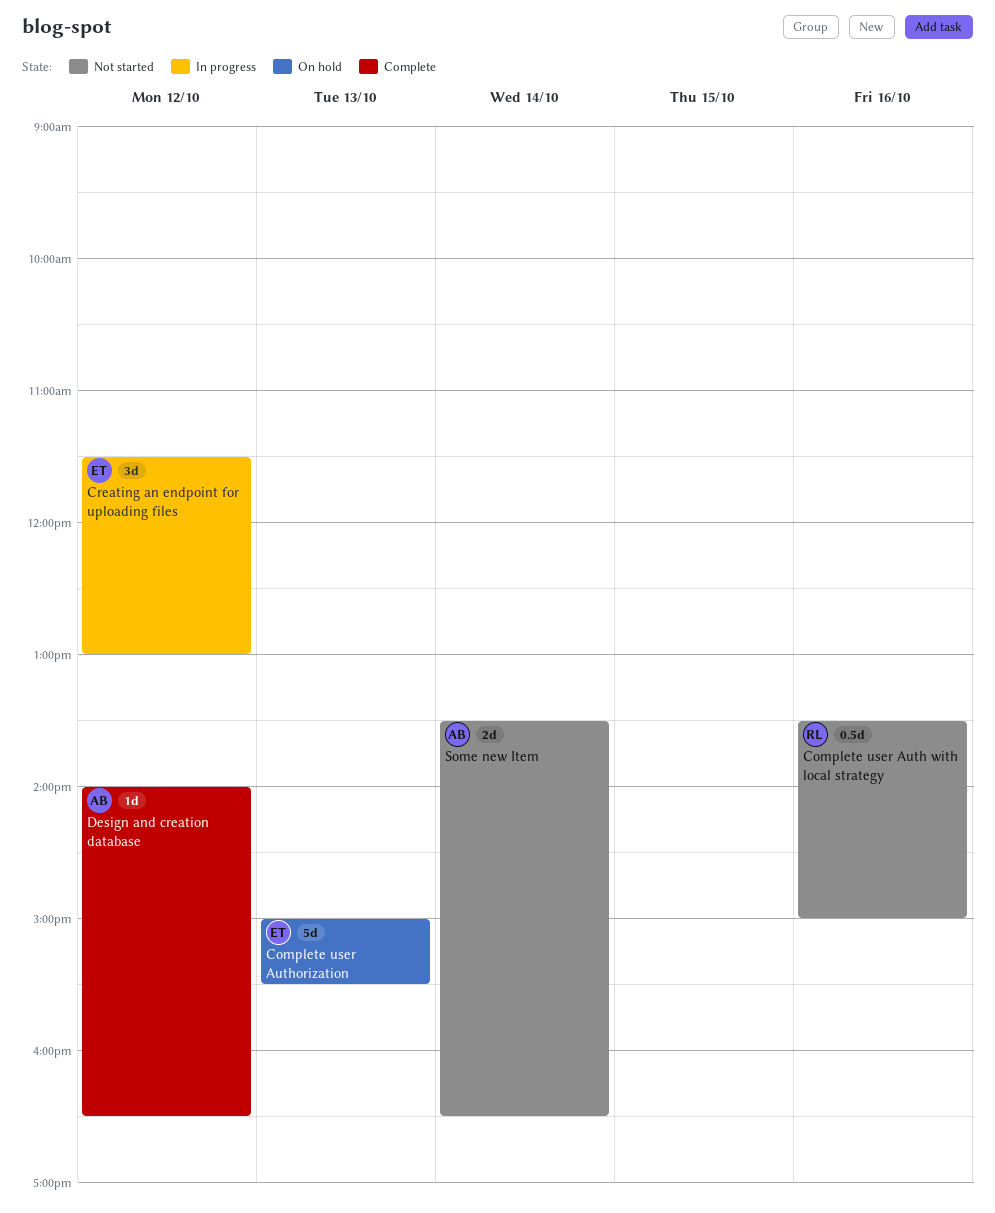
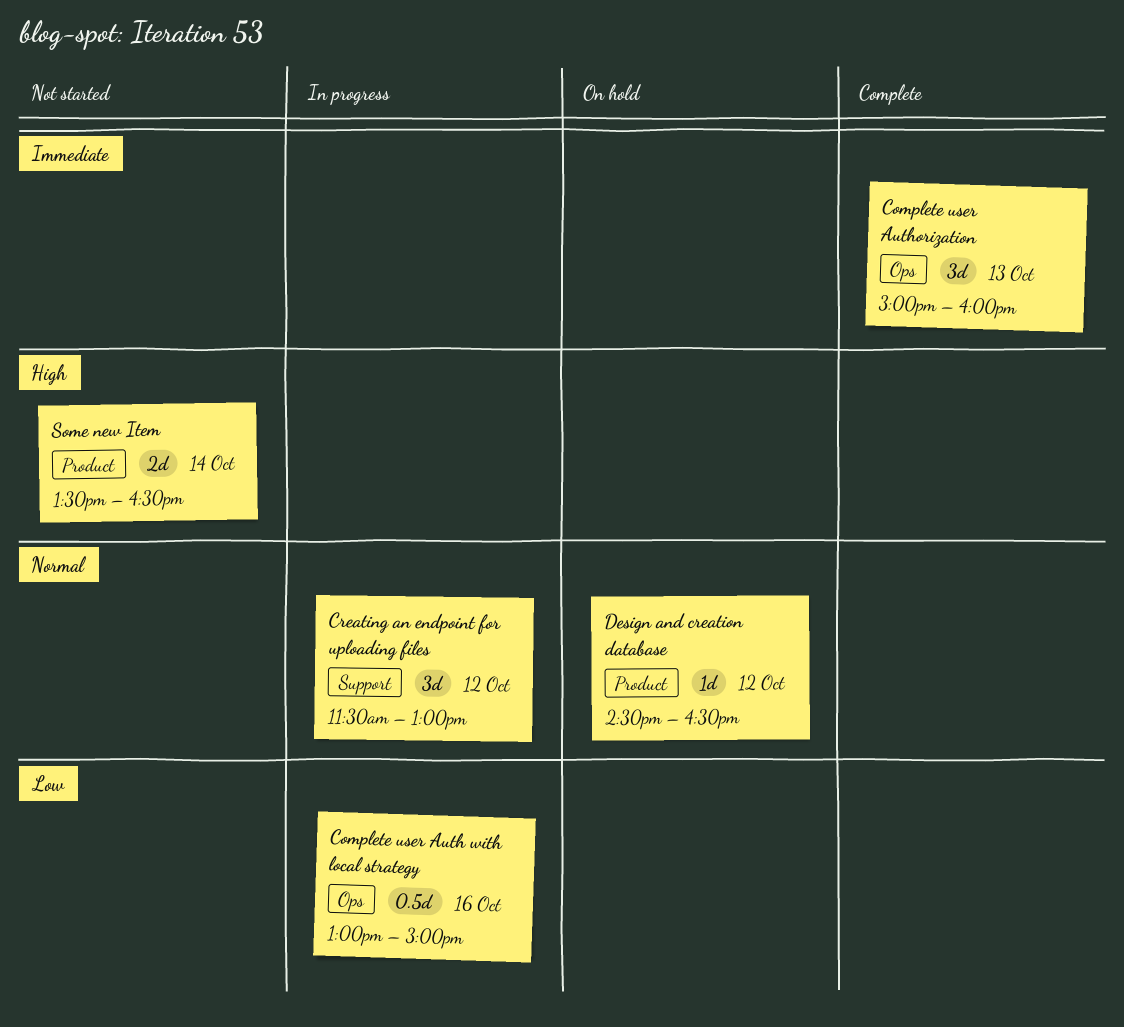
Complete user Auth with local strategy, status: Not started -> In progress
Complete user Auth with local strategy, begins: 13:30 -> 13:00
Complete user Authorization, status: On hold -> Complete
Complete user Authorization, estimate: 5d -> 3d
Complete user Authorization, ends: 15:30 -> 16:00
Design and creation database, status: Complete -> On hold
Design and creation database, begins: 14:00 -> 14:30

